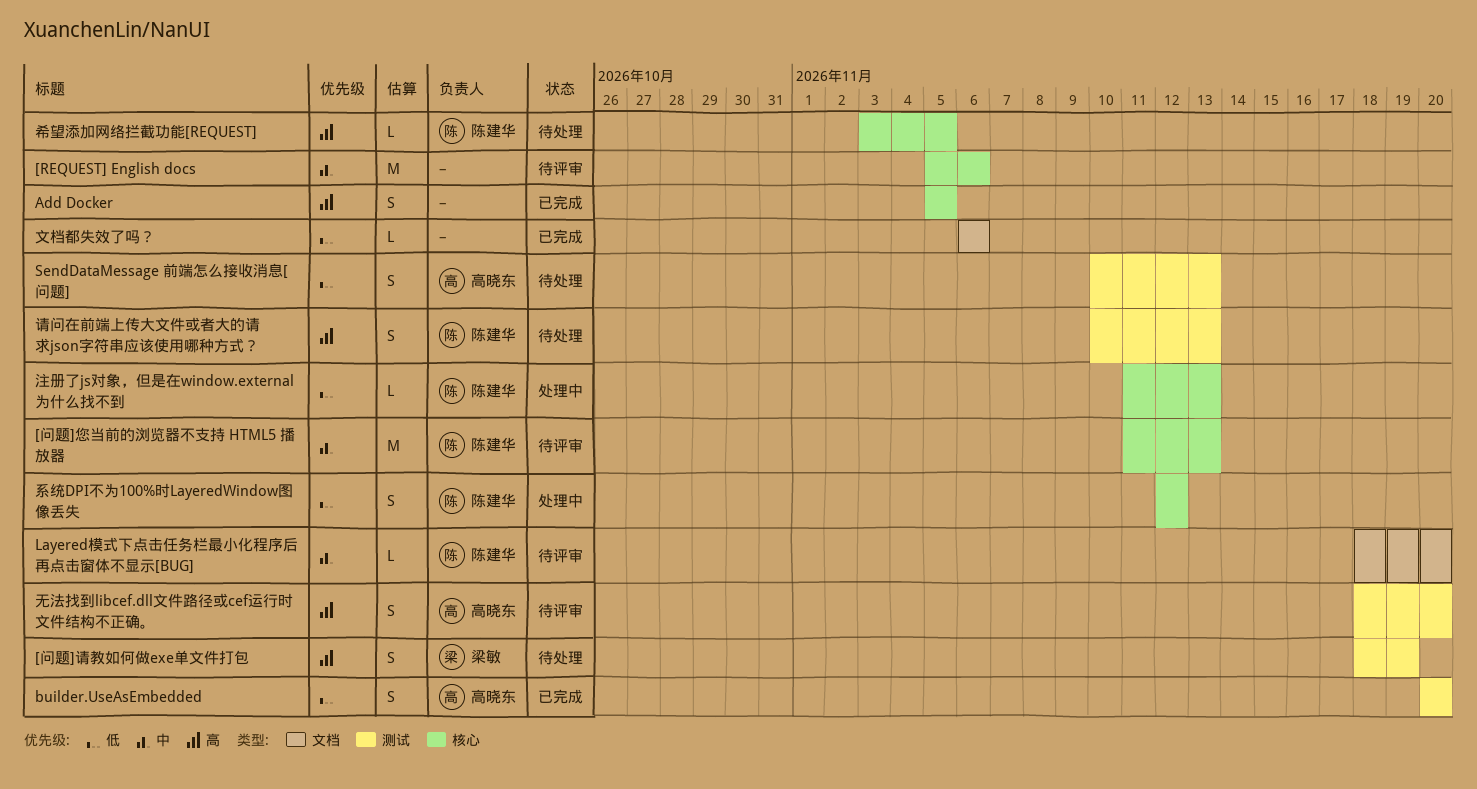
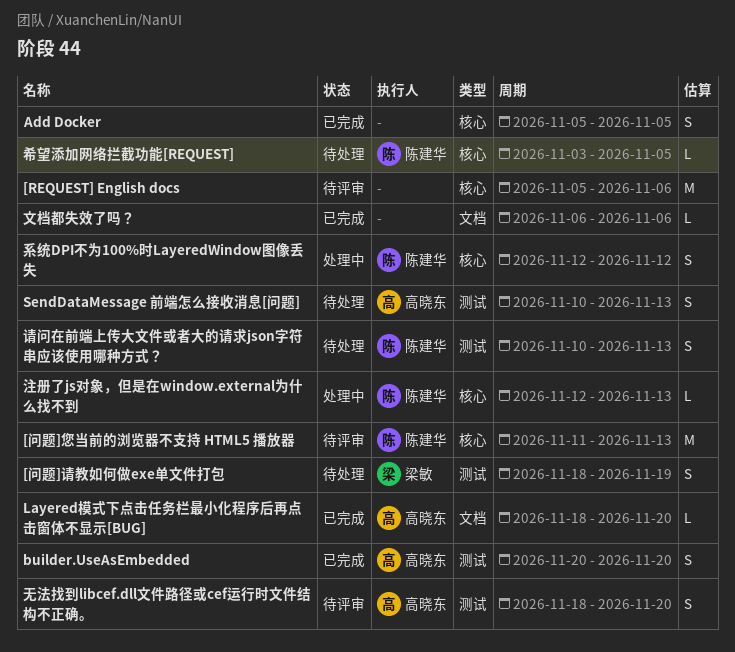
Layered模式下点击任务栏最小化程序后再点击窗体不显示[BUG], status: 待评审 -> 已完成
Layered模式下点击任务栏最小化程序后再点击窗体不显示[BUG], owner: 陈建华 -> 高晓东
注册了js对象，但是在window.external为什么找不到, start: Nov 11 -> Nov 12

